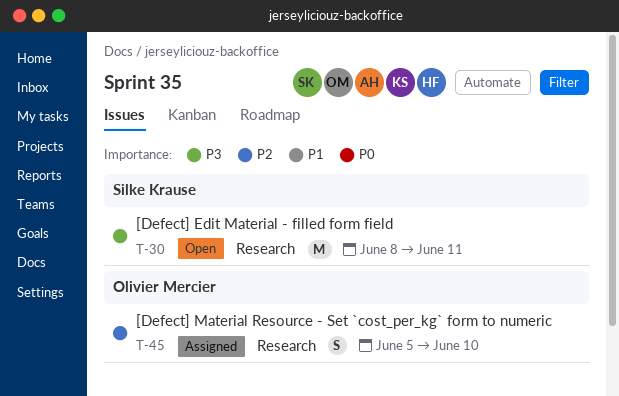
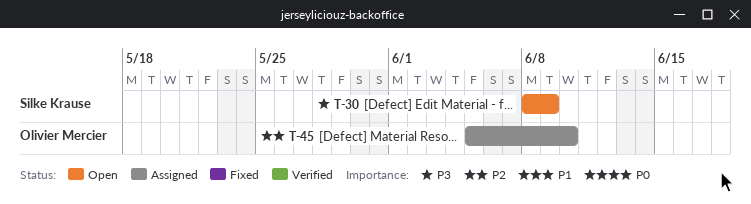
T-30, due: Jun 11 -> Jun 9

